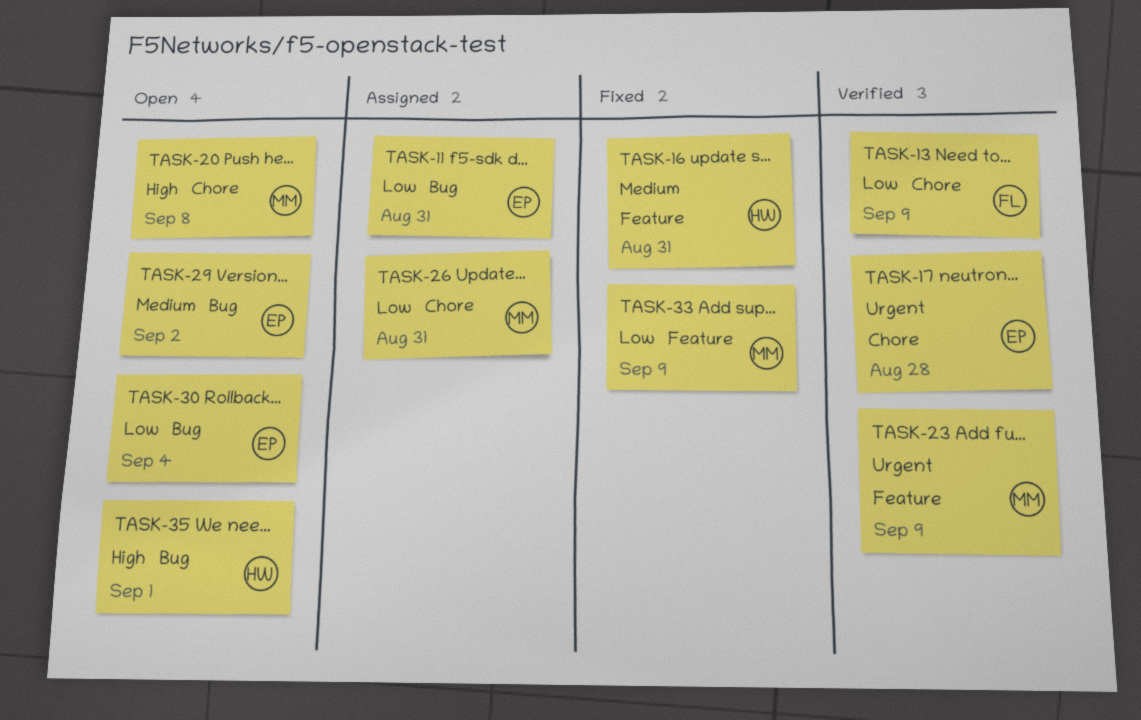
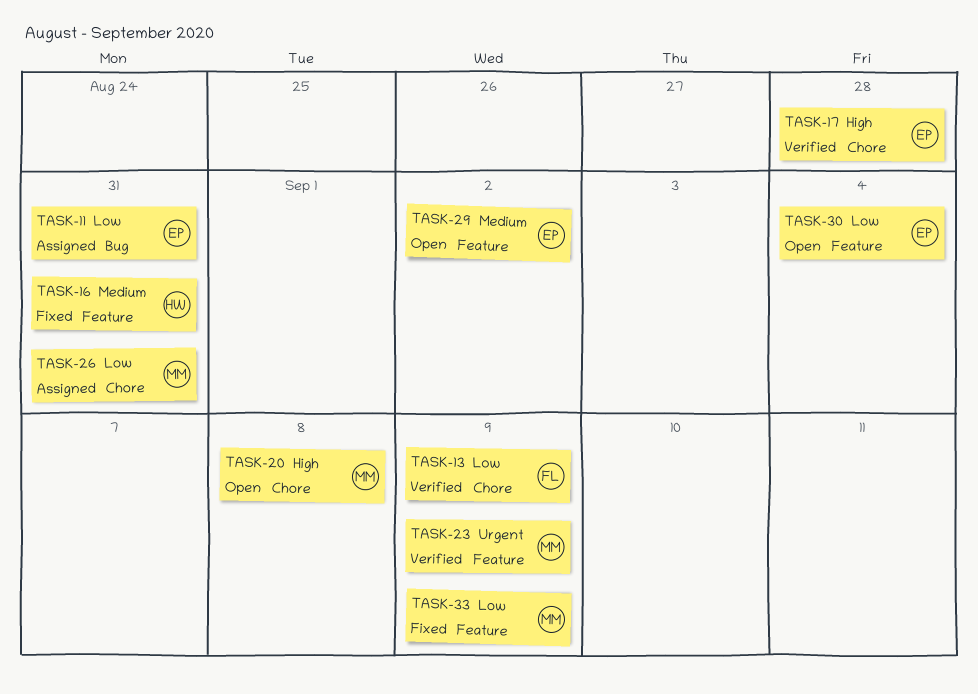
TASK-17, priority: Urgent -> High
TASK-29, label: Bug -> Feature
TASK-30, label: Bug -> Feature
TASK-35: present -> none

